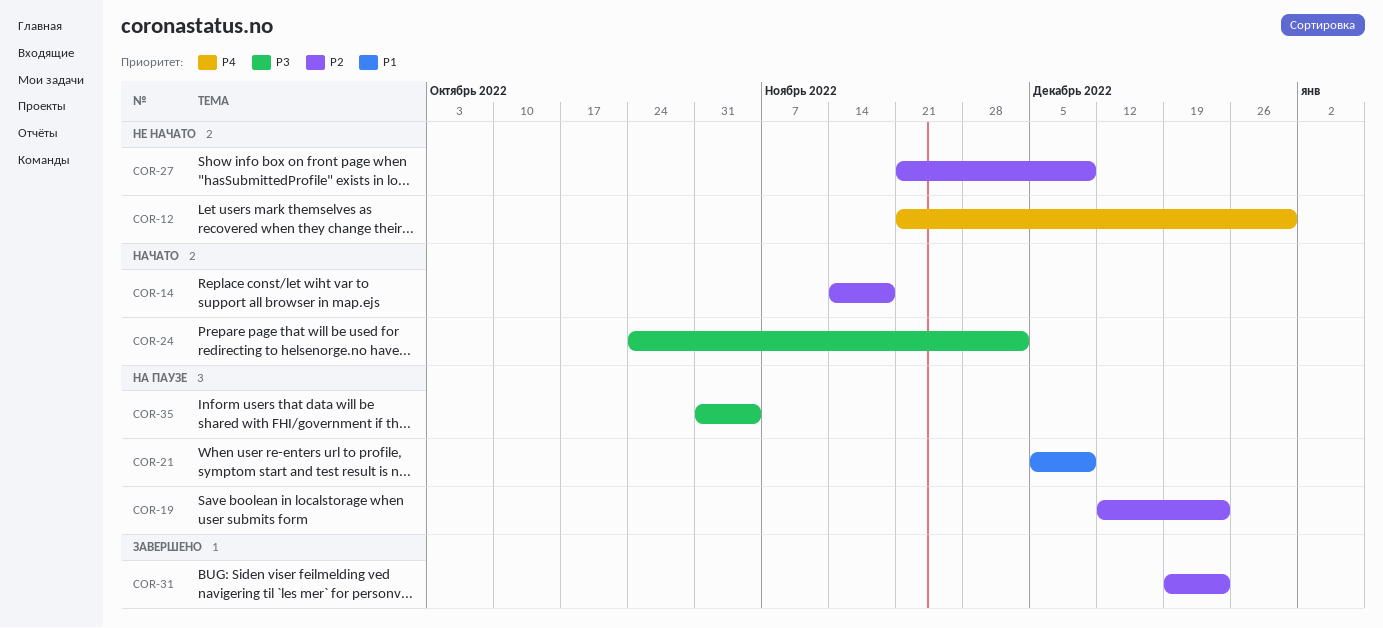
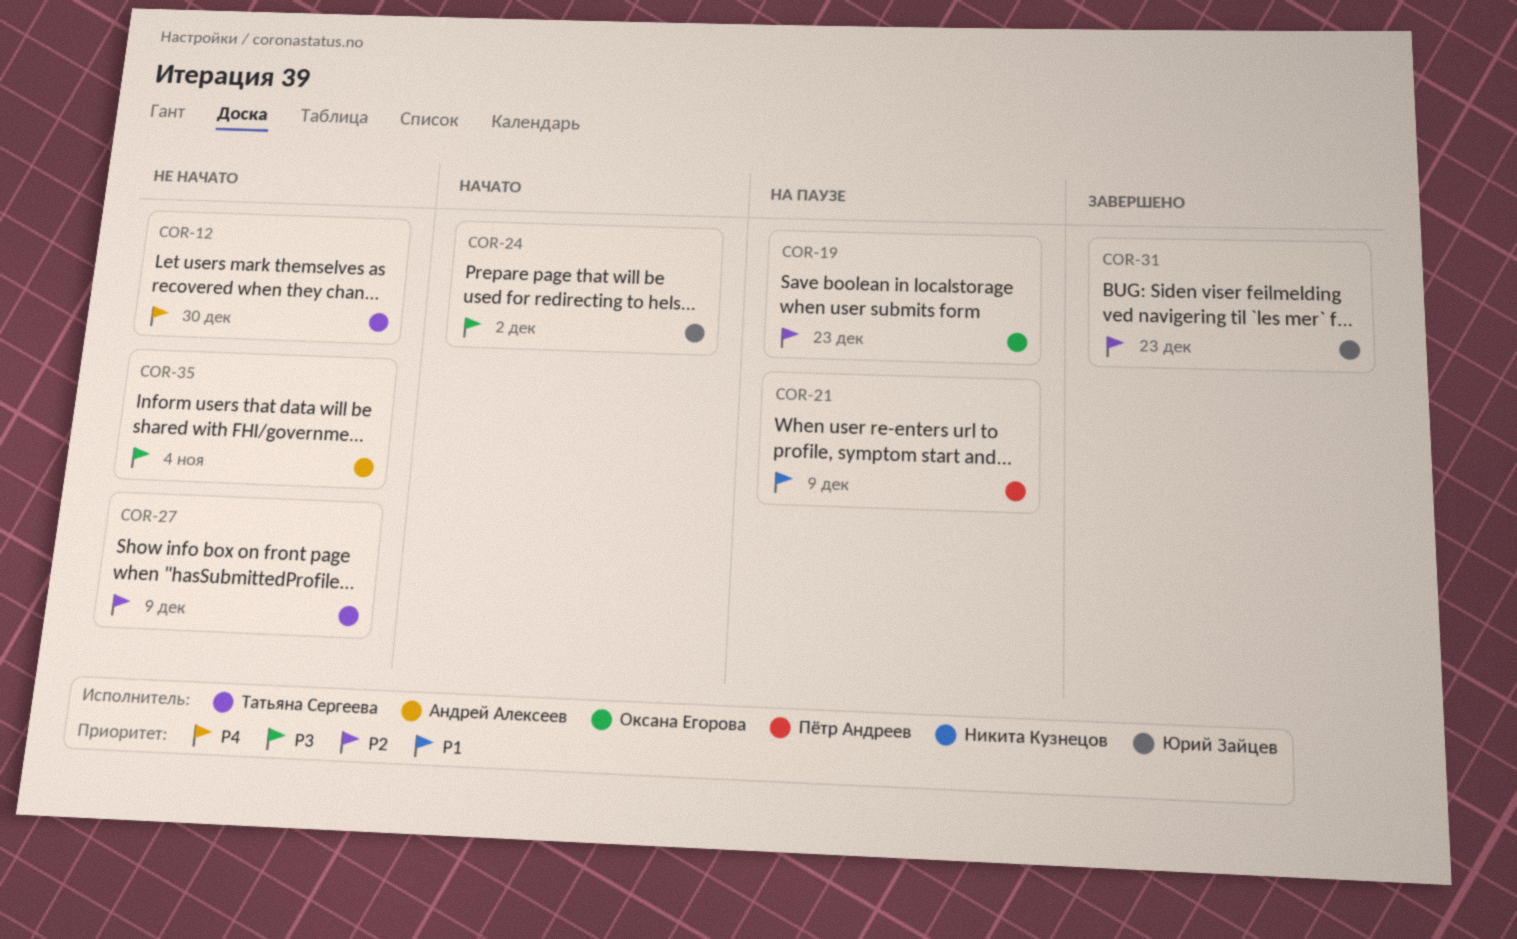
COR-14: present -> none
COR-35, status: На паузе -> Не начато

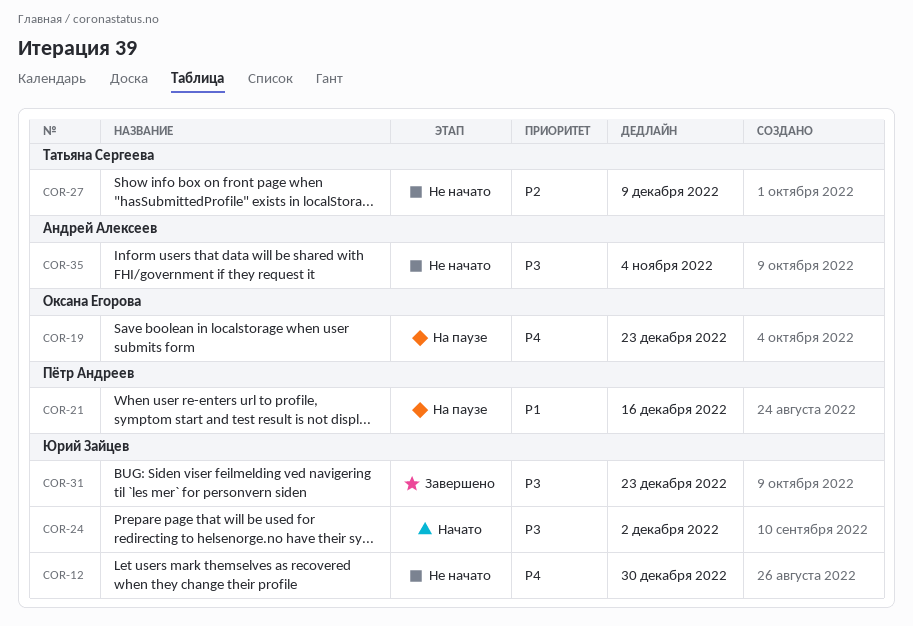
COR-12, owner: Татьяна Сергеева -> Юрий Зайцев
COR-19, priority: P2 -> P4
COR-21, due: Dec 9 -> Dec 16
COR-31, priority: P2 -> P3

